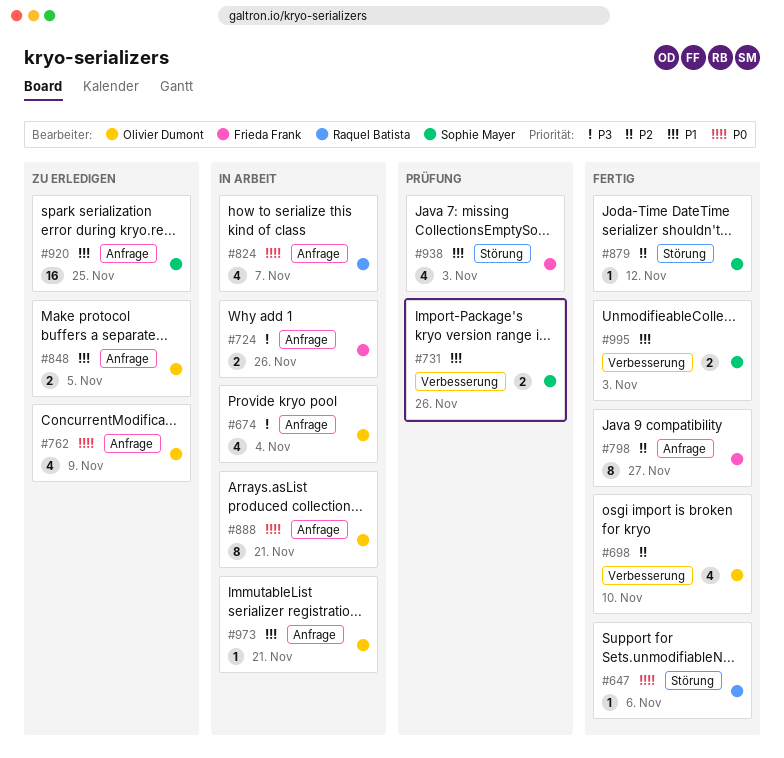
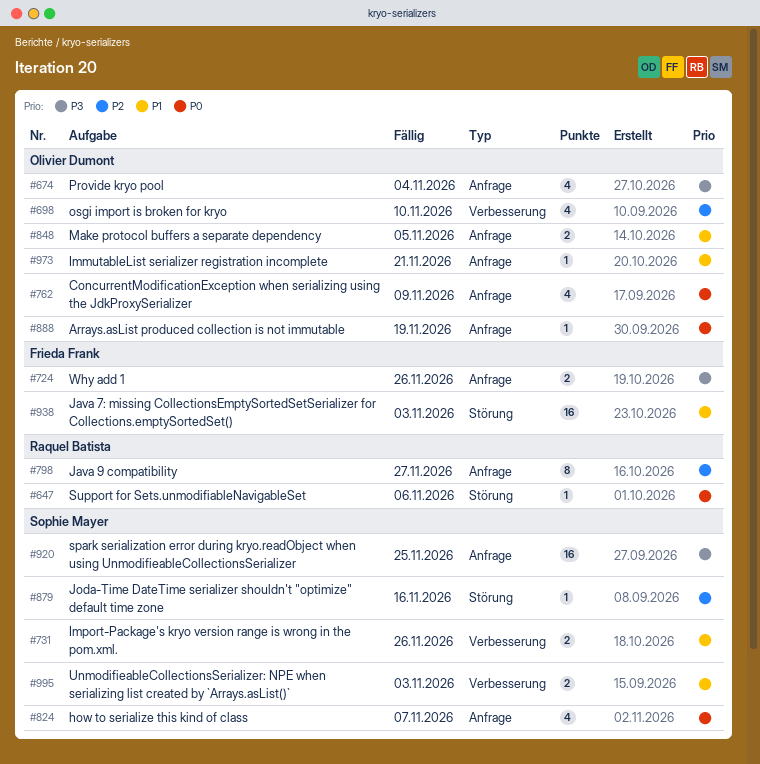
#798, owner: Frieda Frank -> Raquel Batista
#824, owner: Raquel Batista -> Sophie Mayer
#879, due: Nov 12 -> Nov 16
#888, estimate: 8 -> 1
#888, due: Nov 21 -> Nov 19
#920, priority: P1 -> P3
#938, estimate: 4 -> 16

